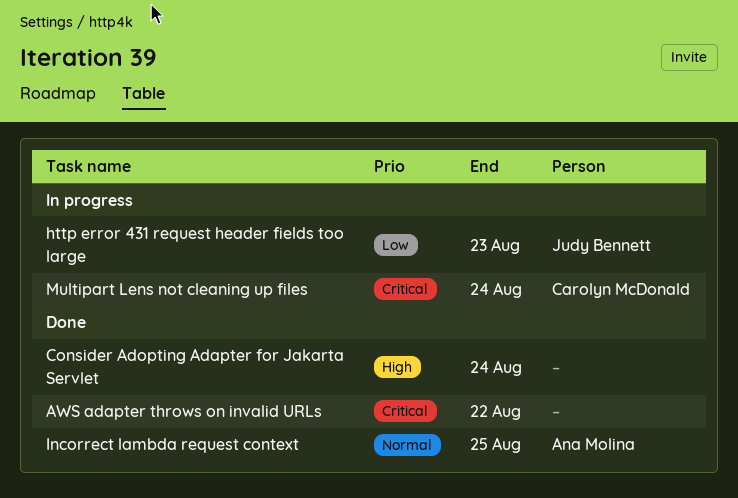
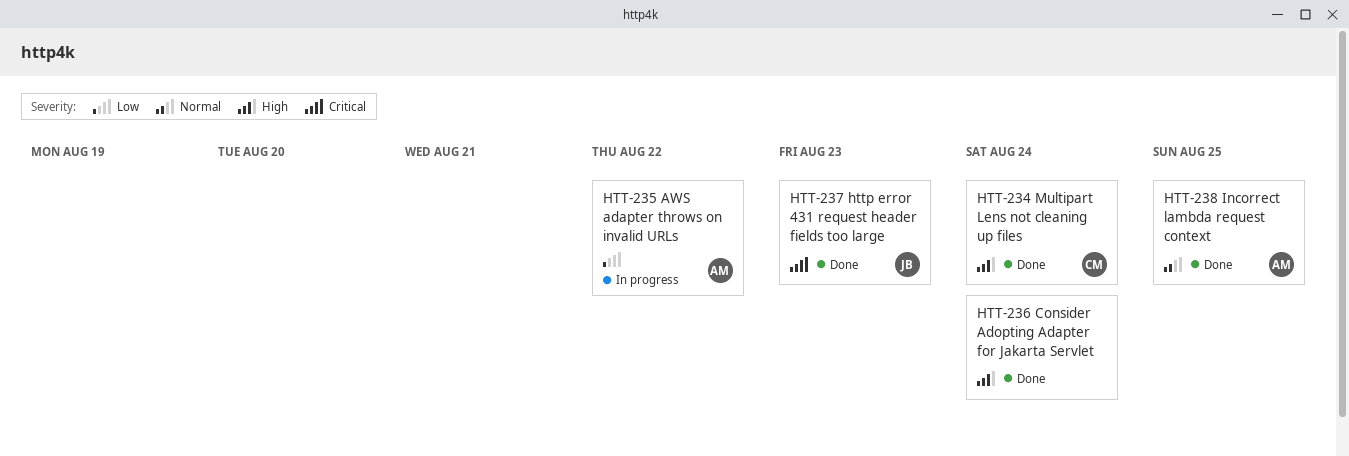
AWS adapter throws on invalid URLs, status: Done -> In progress
AWS adapter throws on invalid URLs, owner: none -> Ana Molina
AWS adapter throws on invalid URLs, priority: Critical -> Low
http error 431 request header fields too large, status: In progress -> Done
http error 431 request header fields too large, priority: Low -> Critical
Multipart Lens not cleaning up files, status: In progress -> Done
Multipart Lens not cleaning up files, priority: Critical -> High

